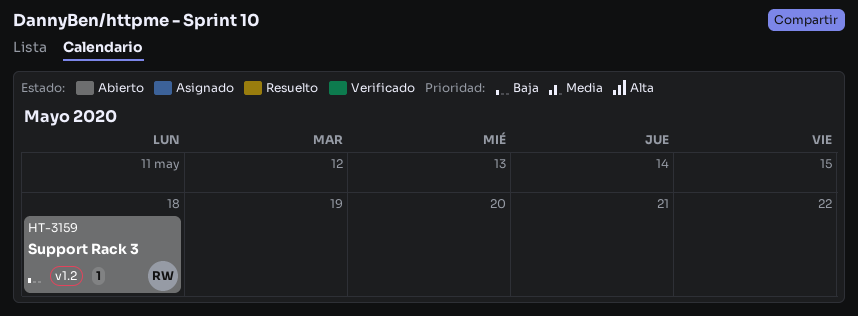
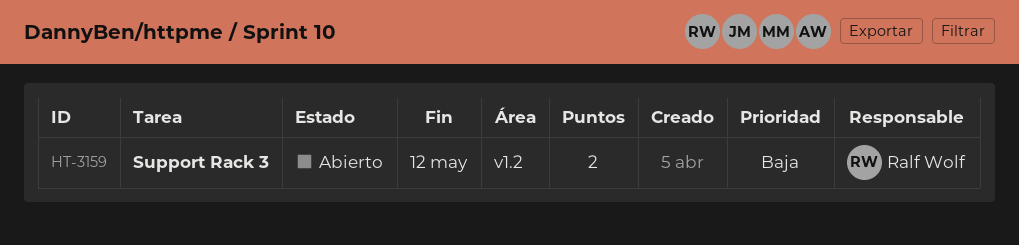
HT-3159, estimate: 1 -> 2
HT-3159, due: May 18 -> May 12

